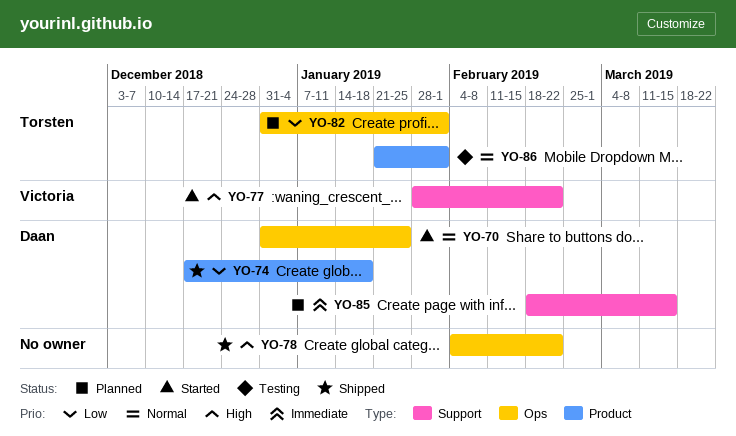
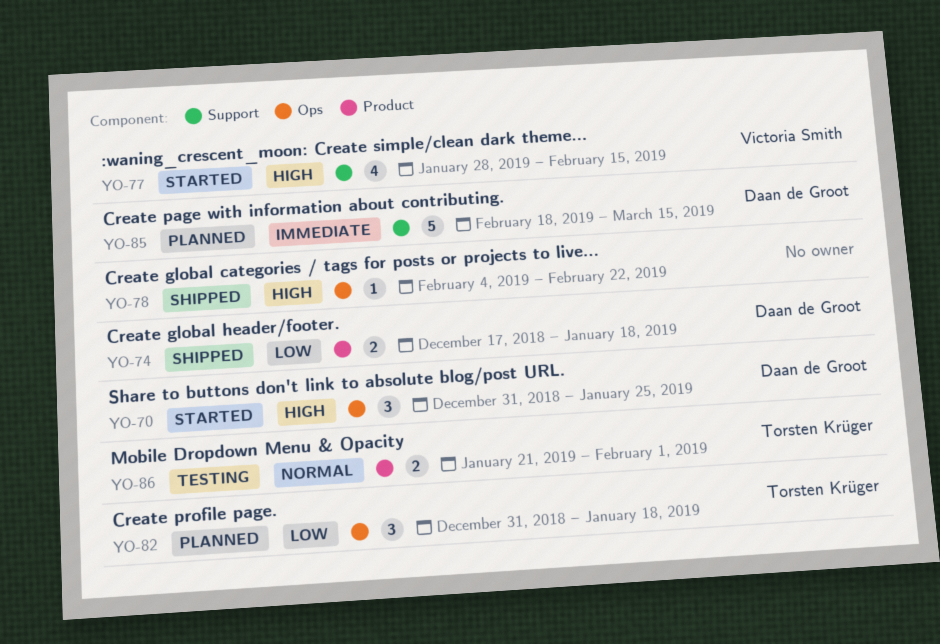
YO-70, priority: Normal -> High
YO-77, due: Feb 22 -> Feb 15
YO-82, due: Feb 1 -> Jan 18

